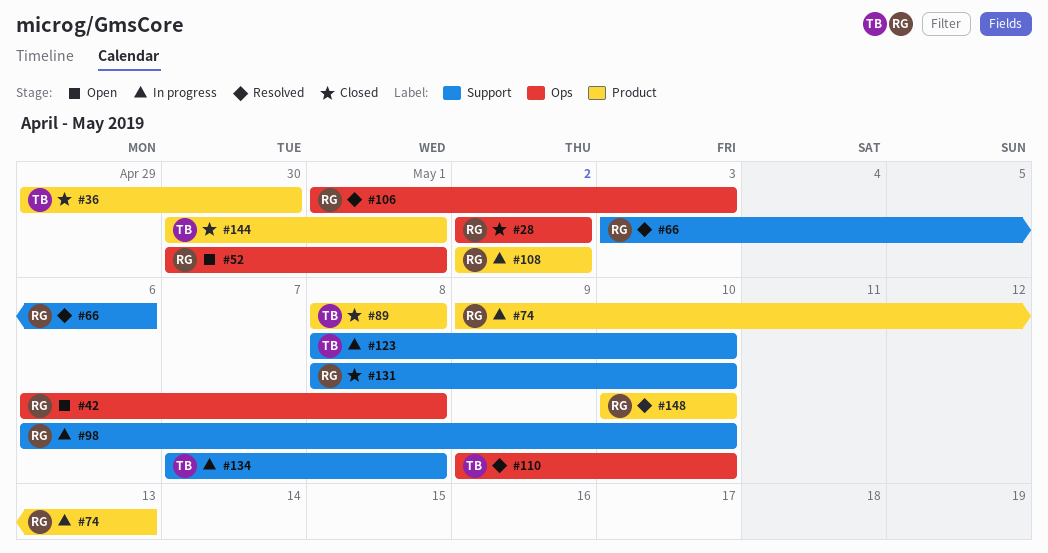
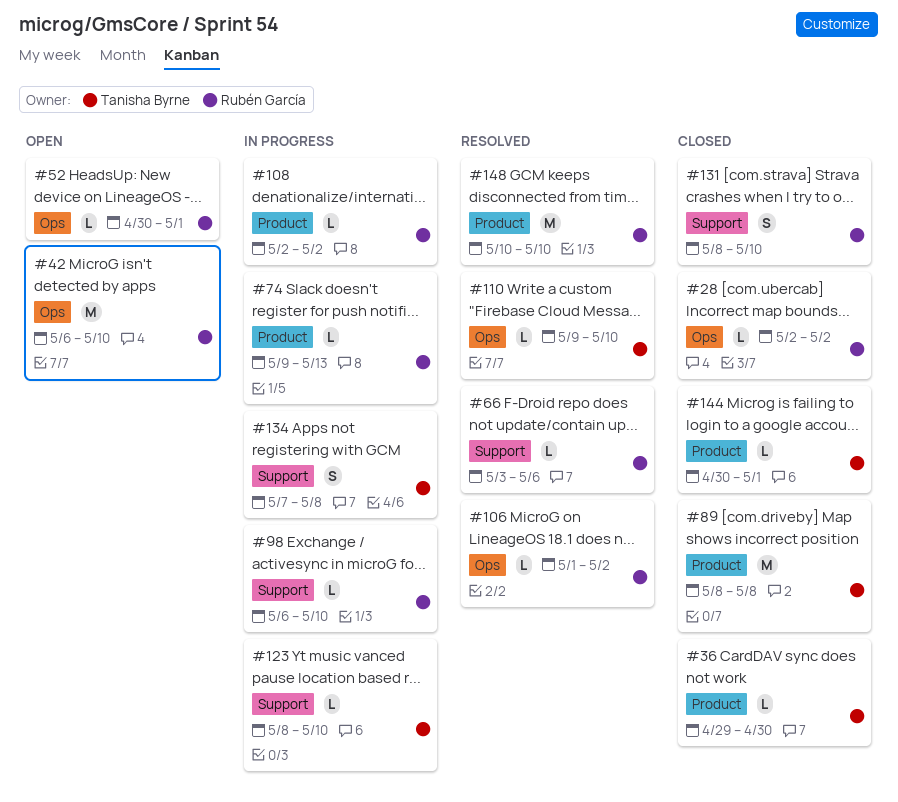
#42, due: May 8 -> May 10
#106, due: May 3 -> May 2

